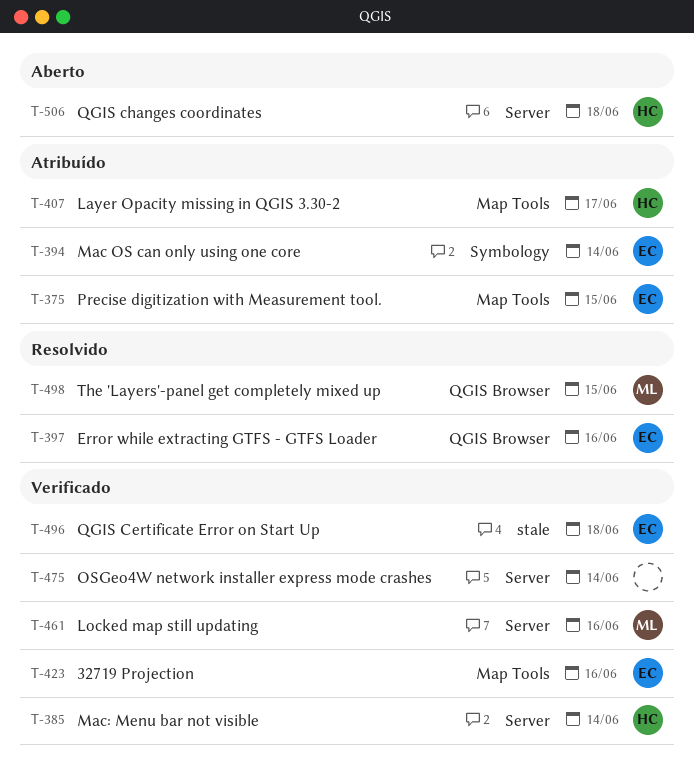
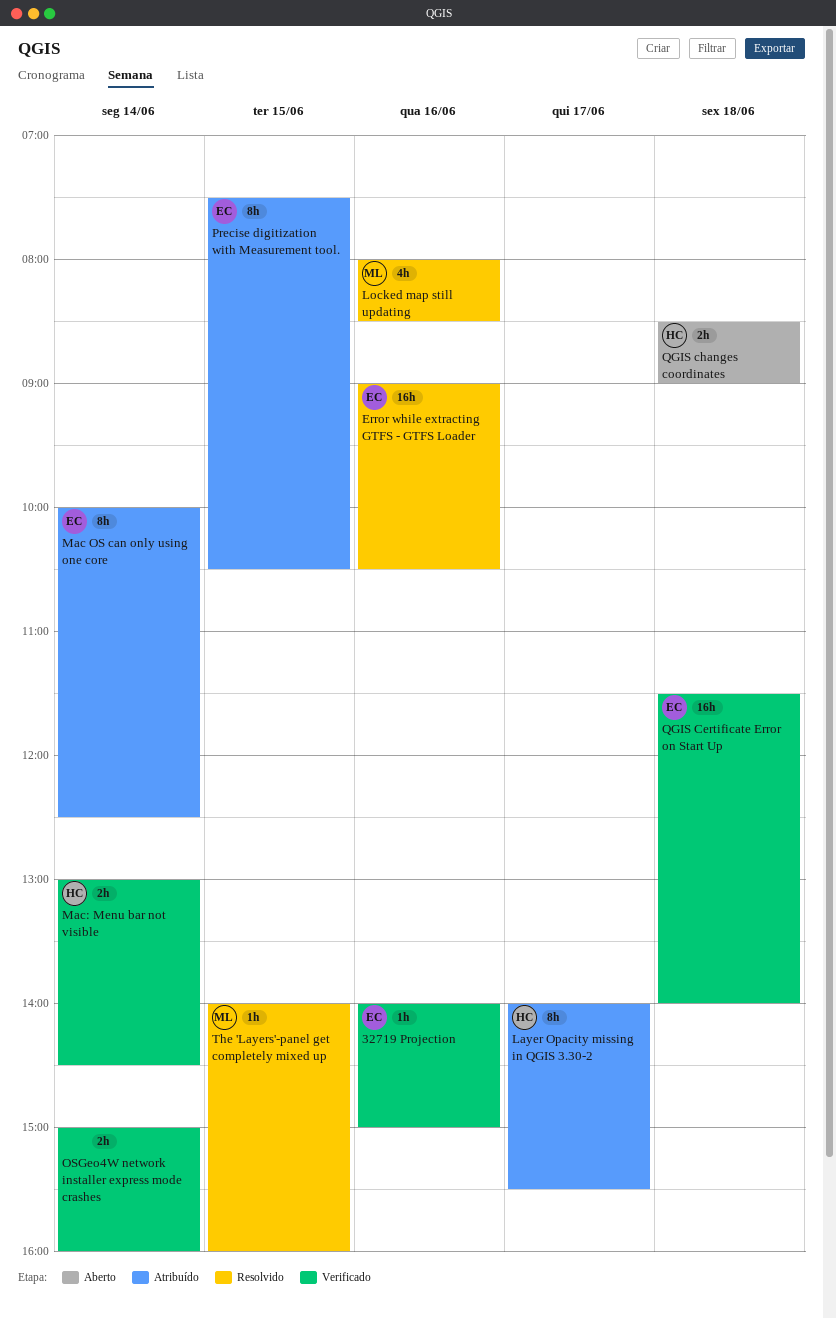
Locked map still updating, status: Verificado -> Resolvido

